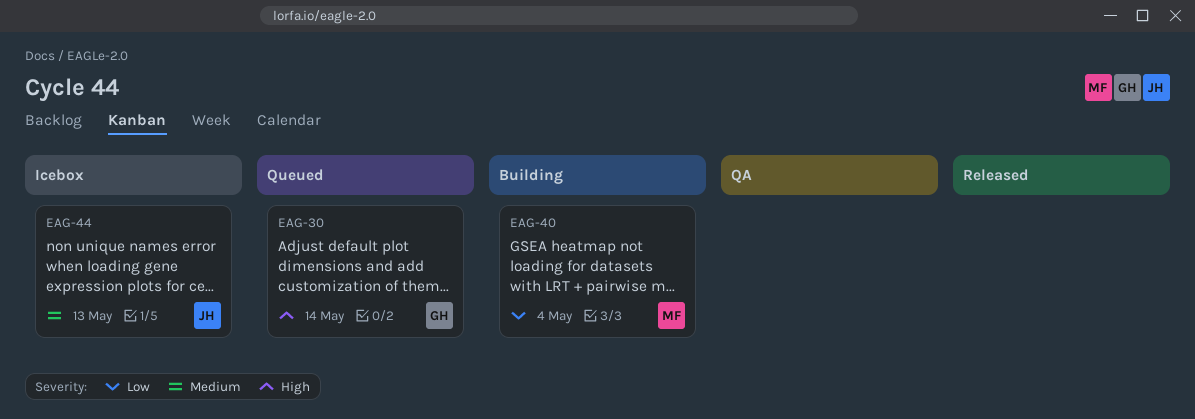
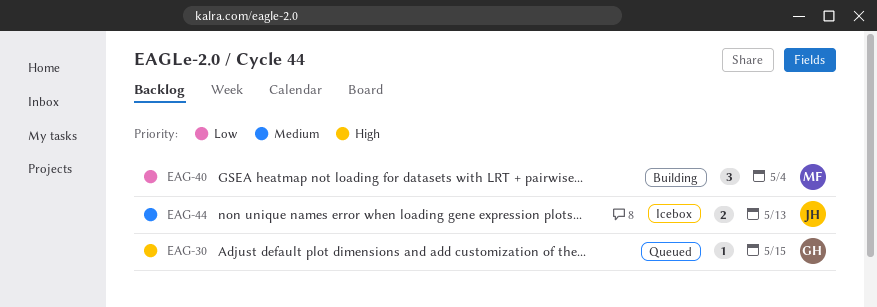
EAG-30, due: May 14 -> May 15

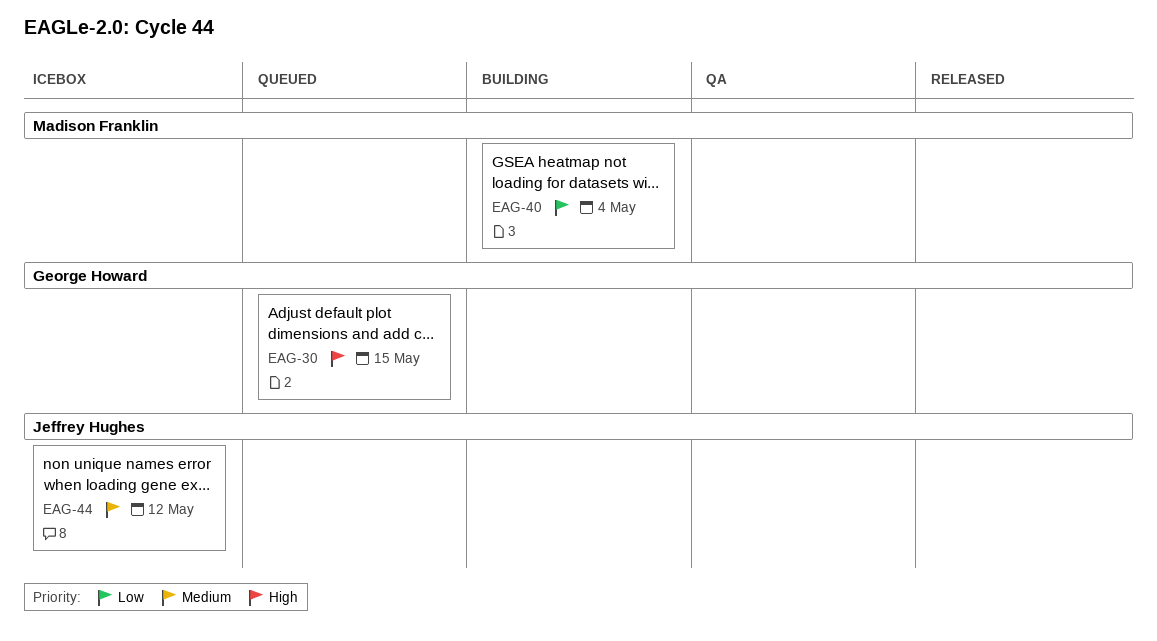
EAG-44, due: May 13 -> May 12

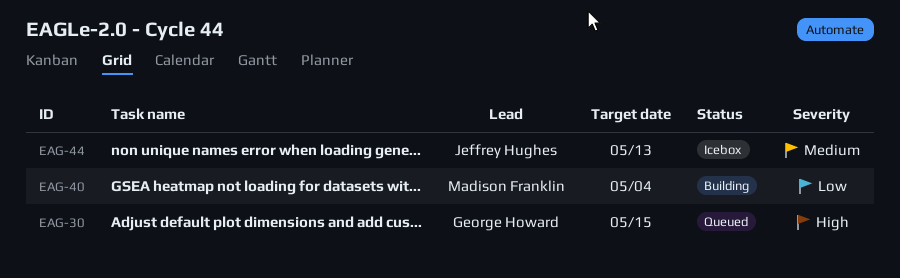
EAG-44, due: May 12 -> May 13

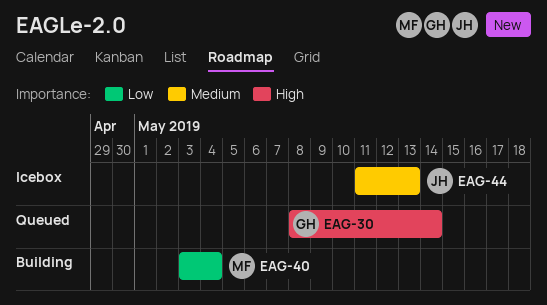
EAG-30, due: May 15 -> May 14

